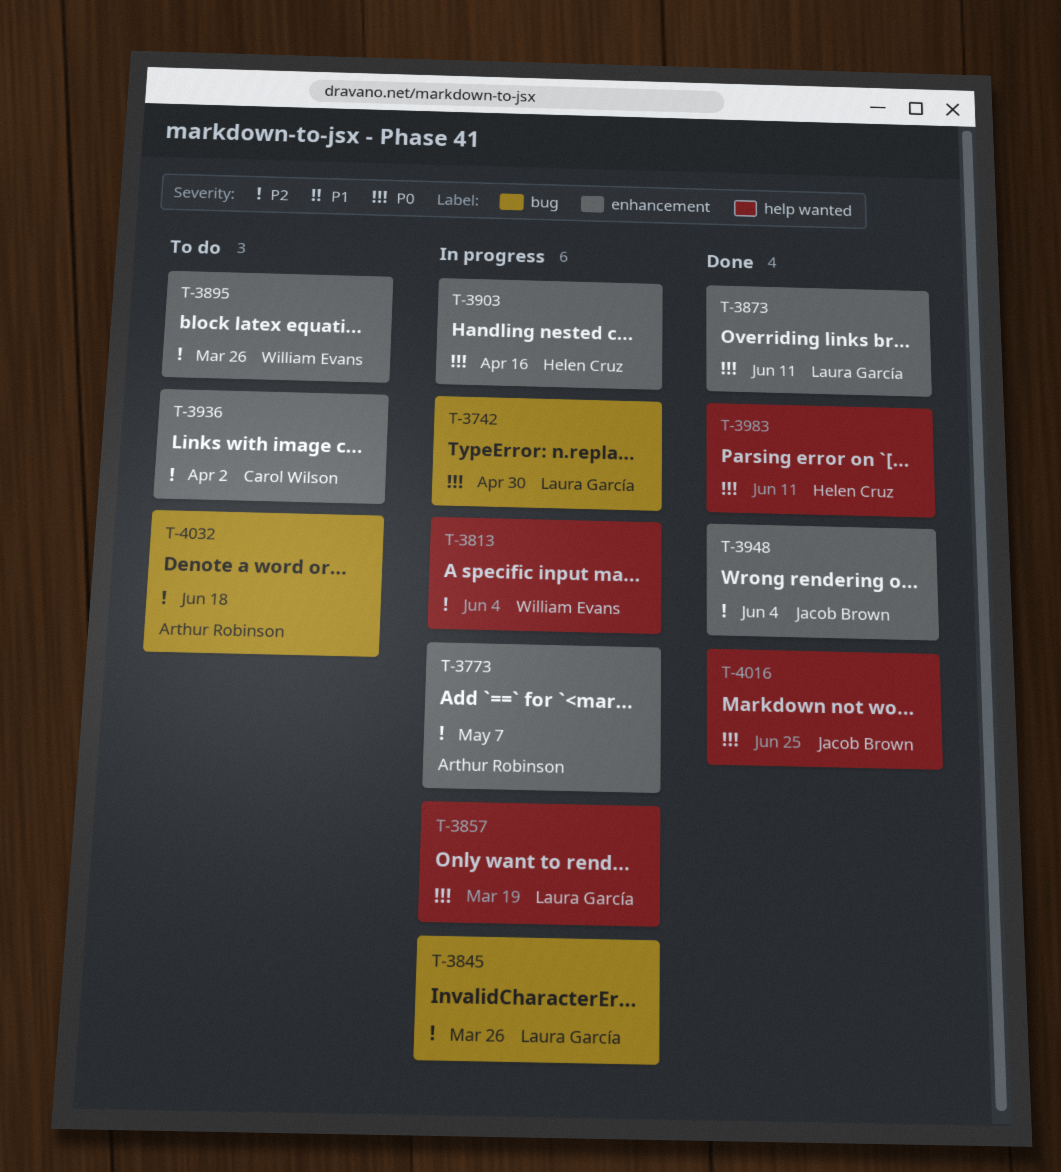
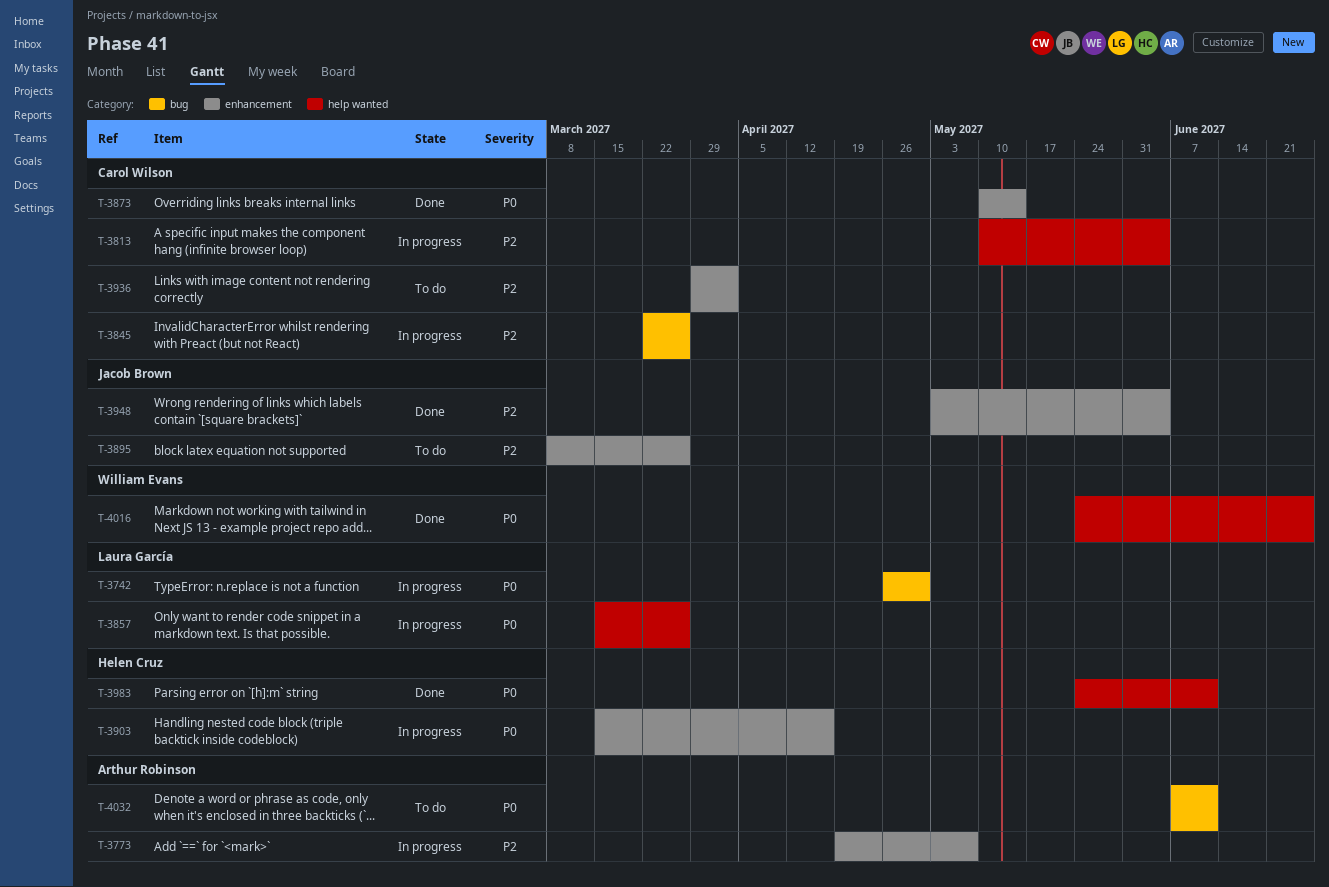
T-3813, owner: William Evans -> Carol Wilson
T-3845, owner: Laura García -> Carol Wilson
T-3857, due: Mar 19 -> Mar 26
T-3873, owner: Laura García -> Carol Wilson
T-3873, due: Jun 11 -> May 14
T-3895, owner: William Evans -> Jacob Brown
T-4016, owner: Jacob Brown -> William Evans
T-4032, priority: P2 -> P0
T-4032, due: Jun 18 -> Jun 11

